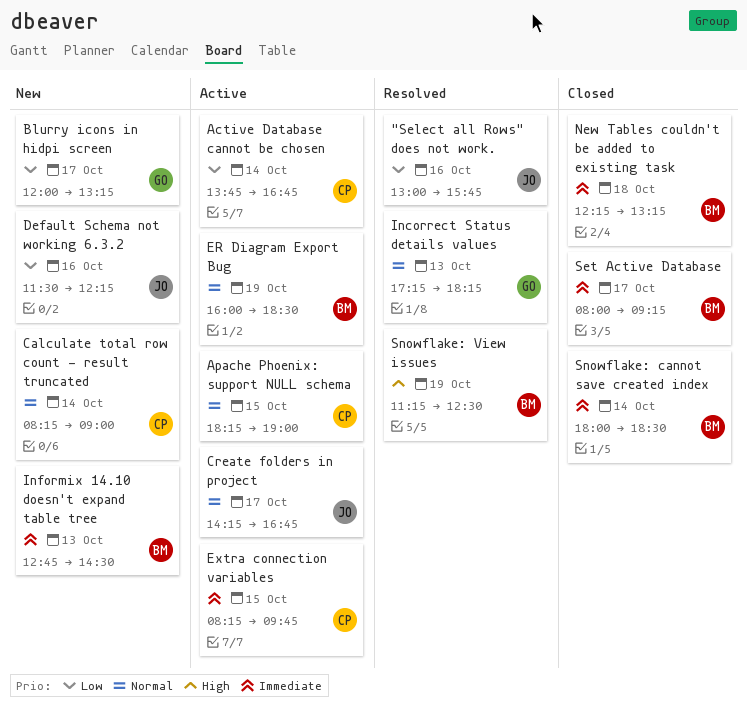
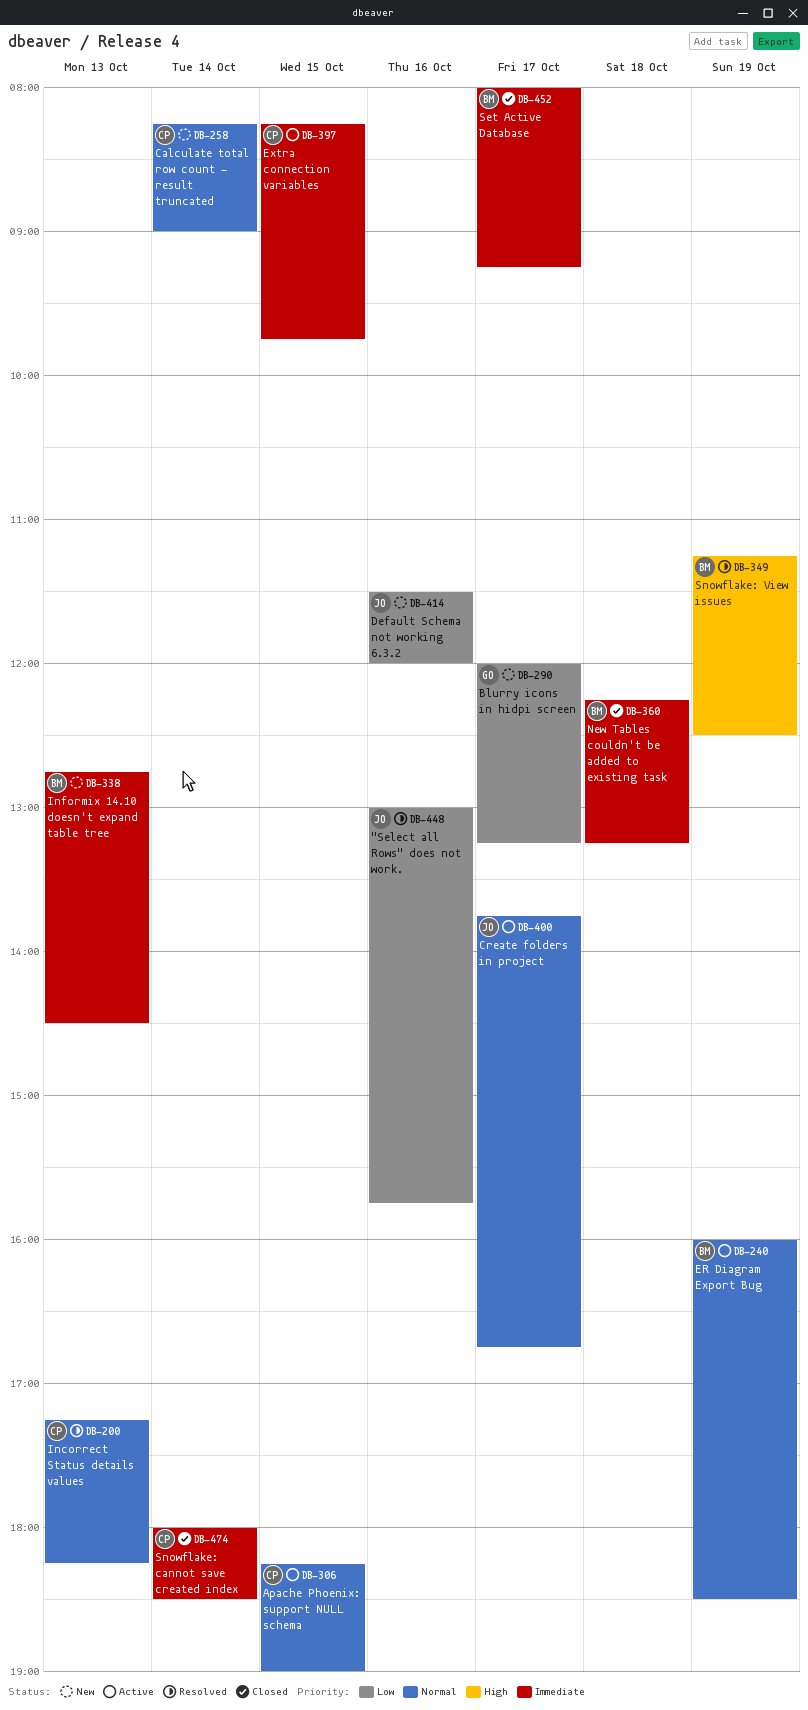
Active Database cannot be chosen: present -> none
Create folders in project, begins: 14:15 -> 13:45
Default Schema not working 6.3.2, ends: 12:15 -> 12:00
Incorrect Status details values, owner: GO -> CP
Snowflake: cannot save created index, owner: BM -> CP

